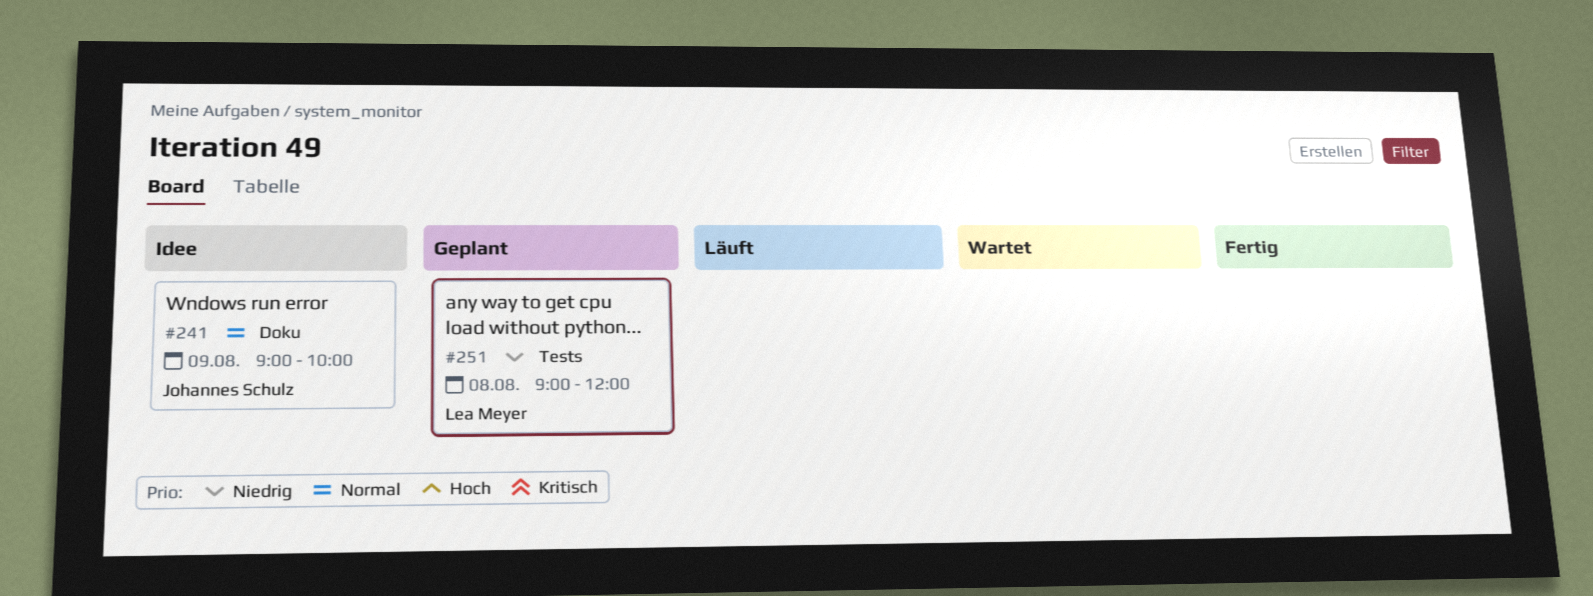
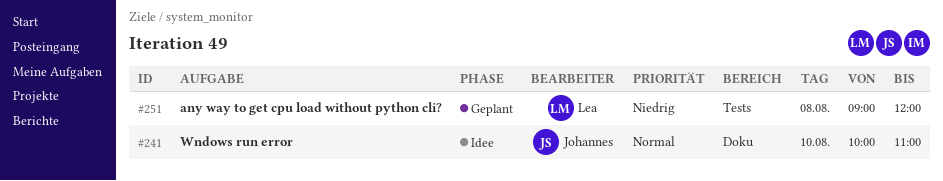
#241, day: Aug 9 -> Aug 10
#241, begins: 09:00 -> 10:00
#241, ends: 10:00 -> 11:00

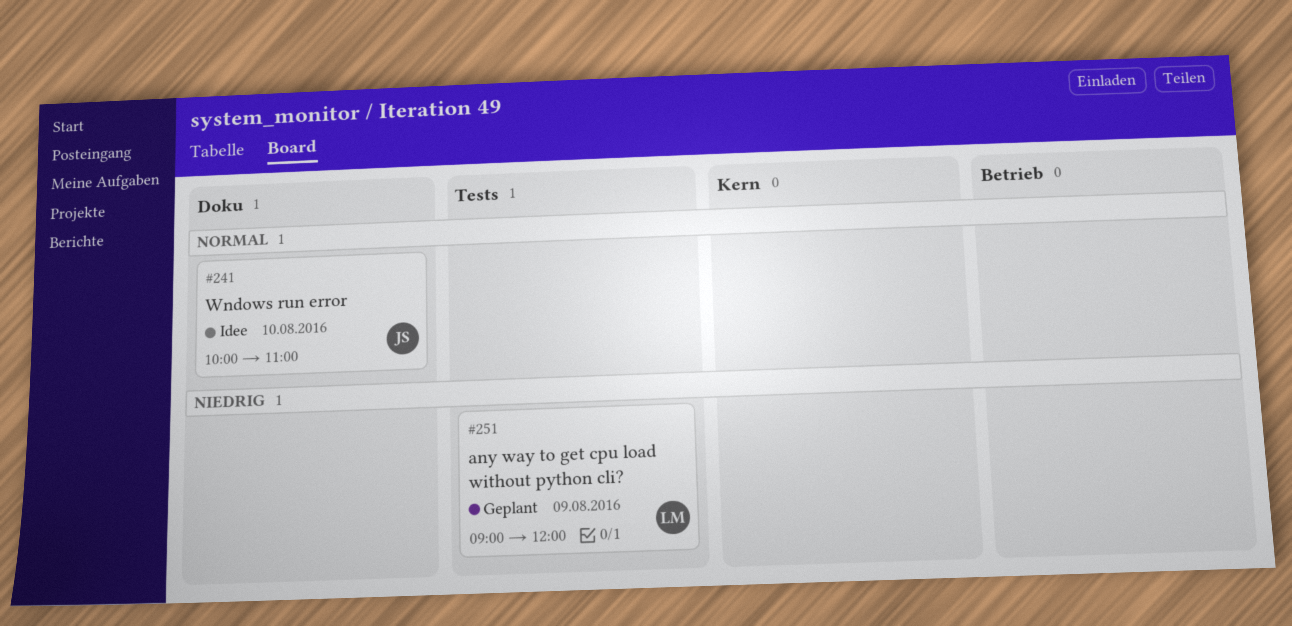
#251, day: Aug 8 -> Aug 9

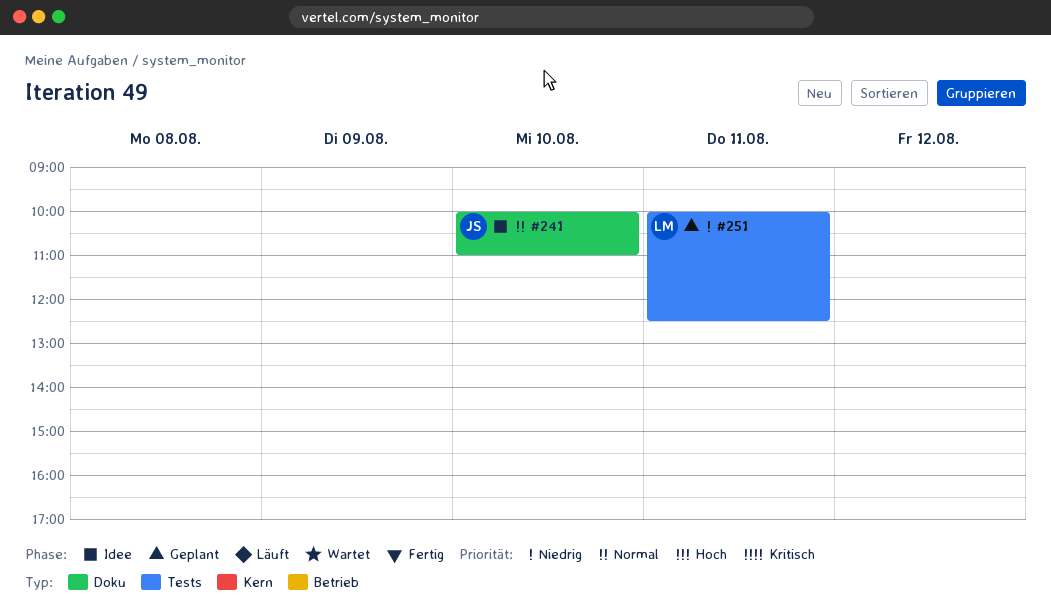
#251, day: Aug 9 -> Aug 11
#251, begins: 09:00 -> 10:00
#251, ends: 12:00 -> 12:30

